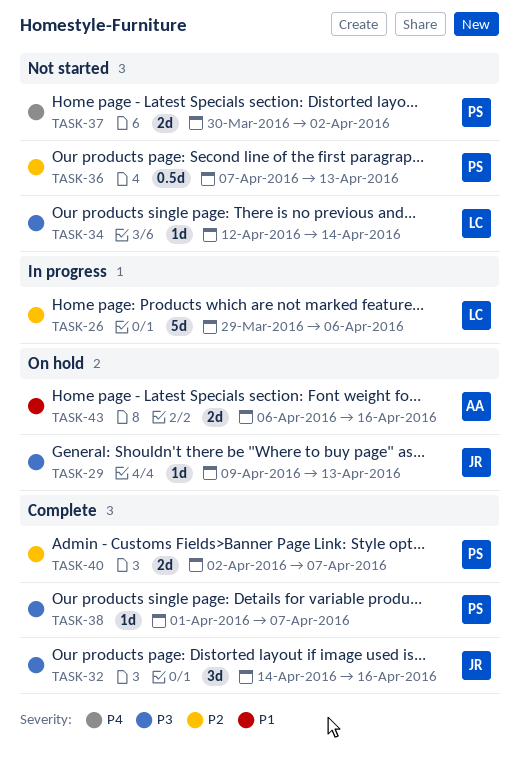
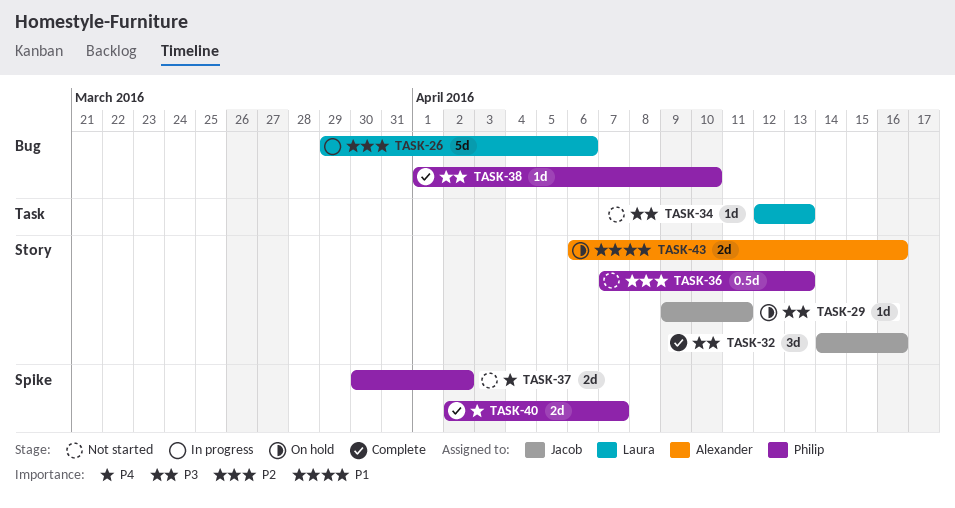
TASK-29, due: Apr 13 -> Apr 11
TASK-34, due: Apr 14 -> Apr 13
TASK-38, due: Apr 7 -> Apr 10
TASK-40, priority: P2 -> P4

